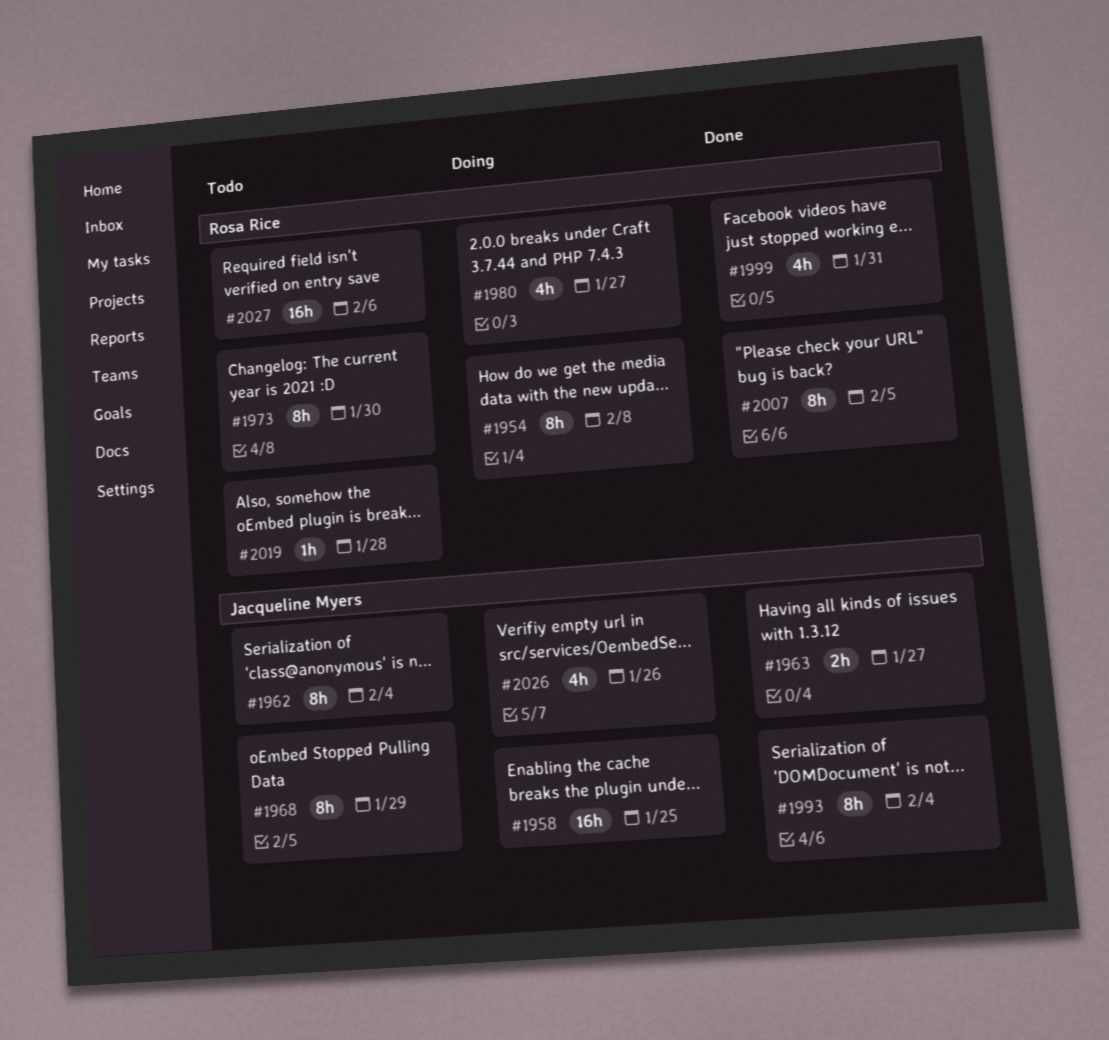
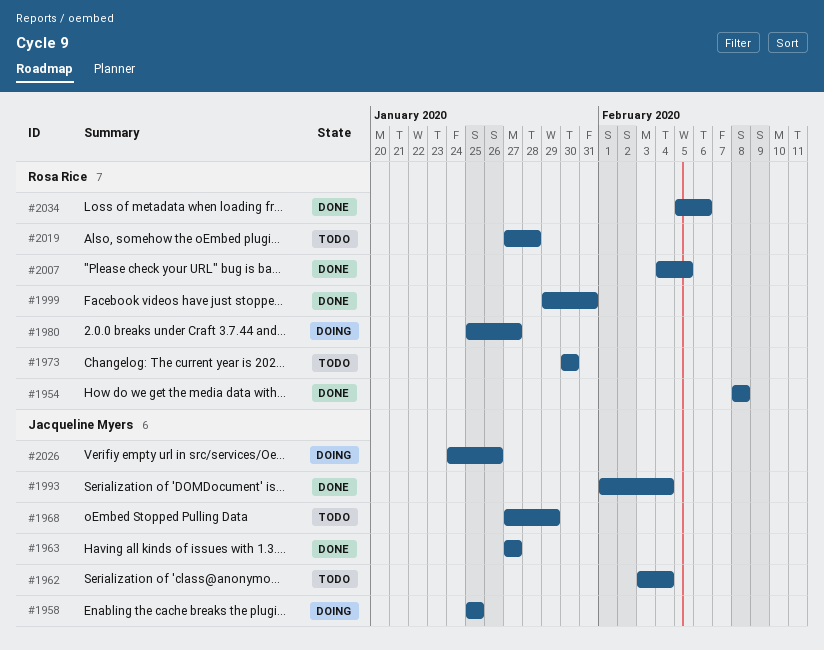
#1954, status: Doing -> Done
#2027: present -> none
#2034: none -> present

